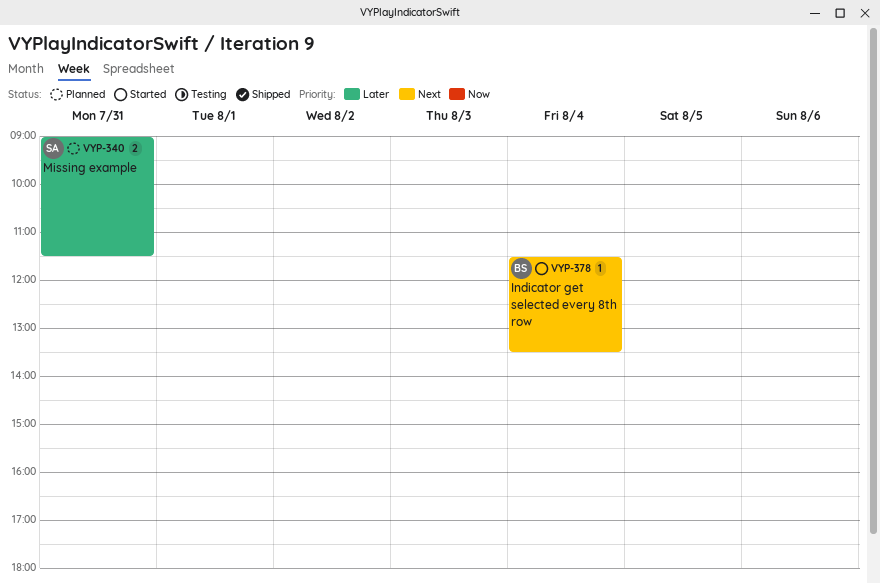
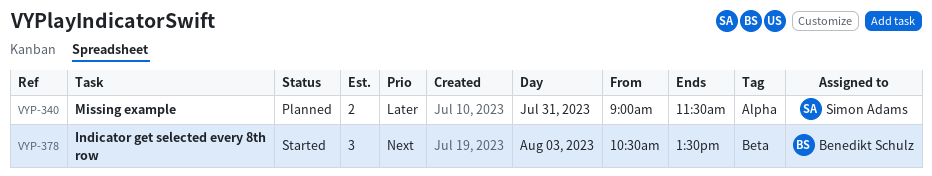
VYP-378, estimate: 1 -> 3
VYP-378, day: Aug 4 -> Aug 3
VYP-378, begins: 11:30 -> 10:30

